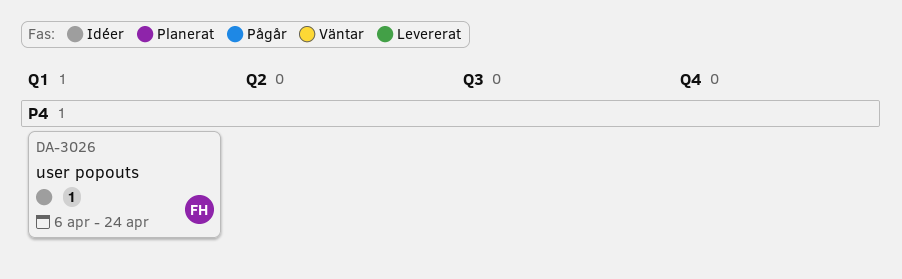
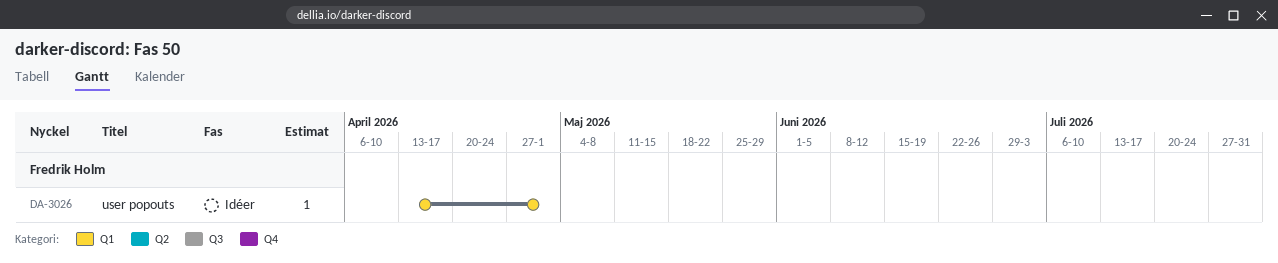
DA-3026, start: Apr 6 -> Apr 13
DA-3026, due: Apr 24 -> May 1

